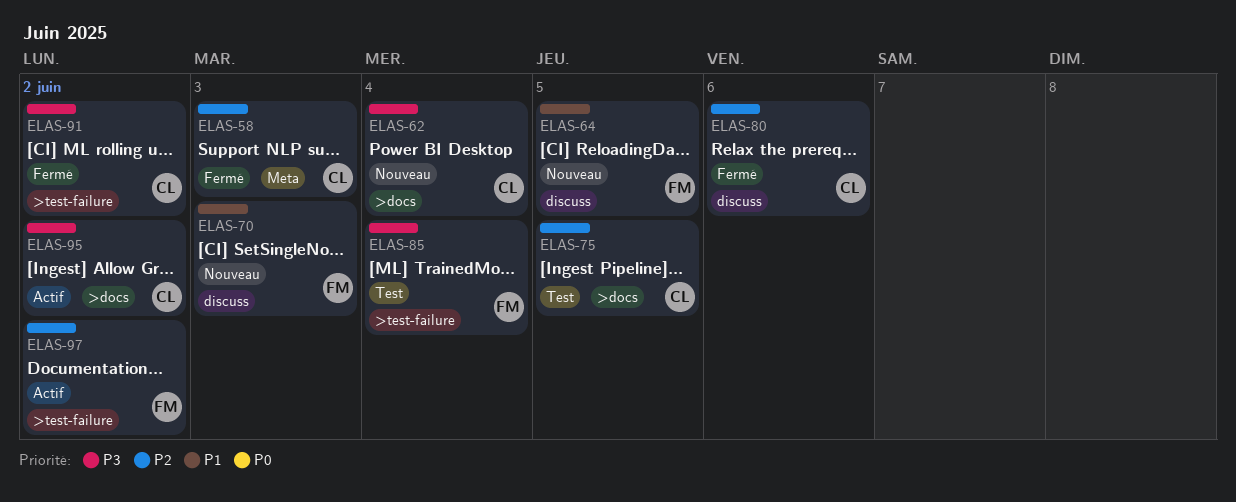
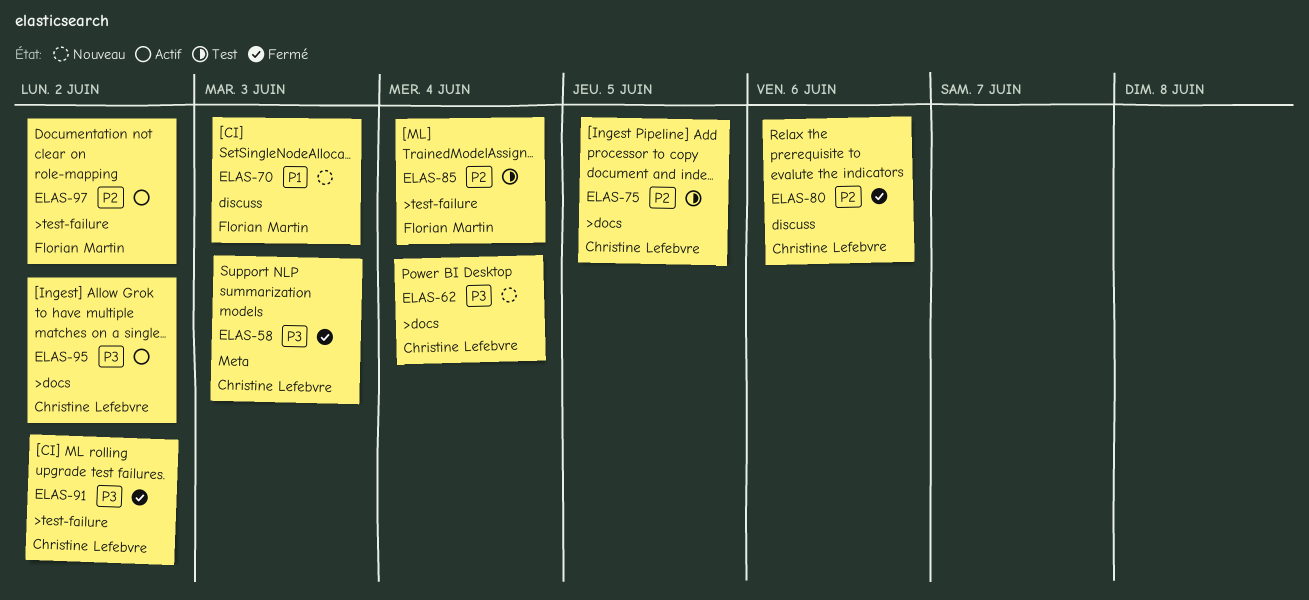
ELAS-58, priority: P2 -> P3
ELAS-64: present -> none
ELAS-85, priority: P3 -> P2

